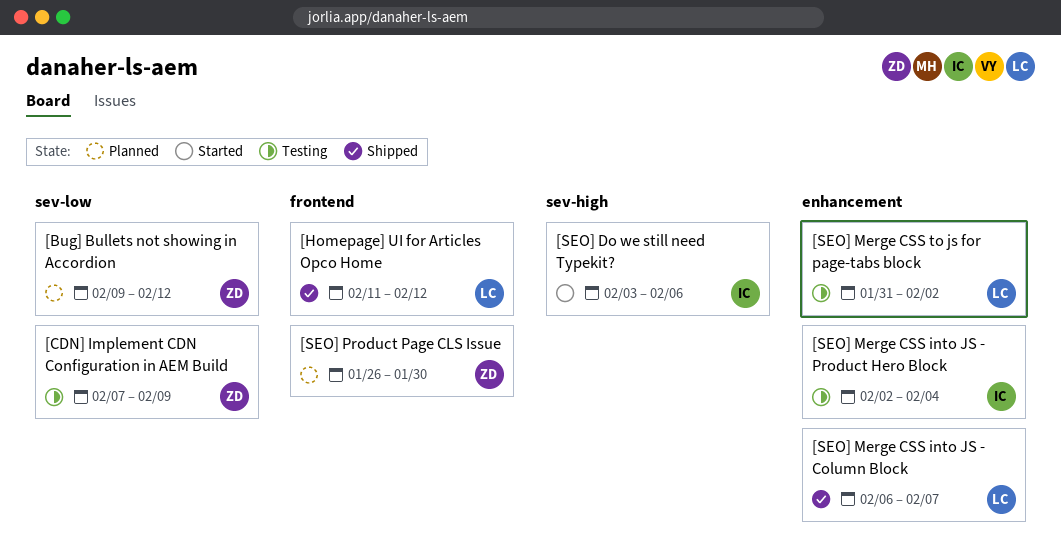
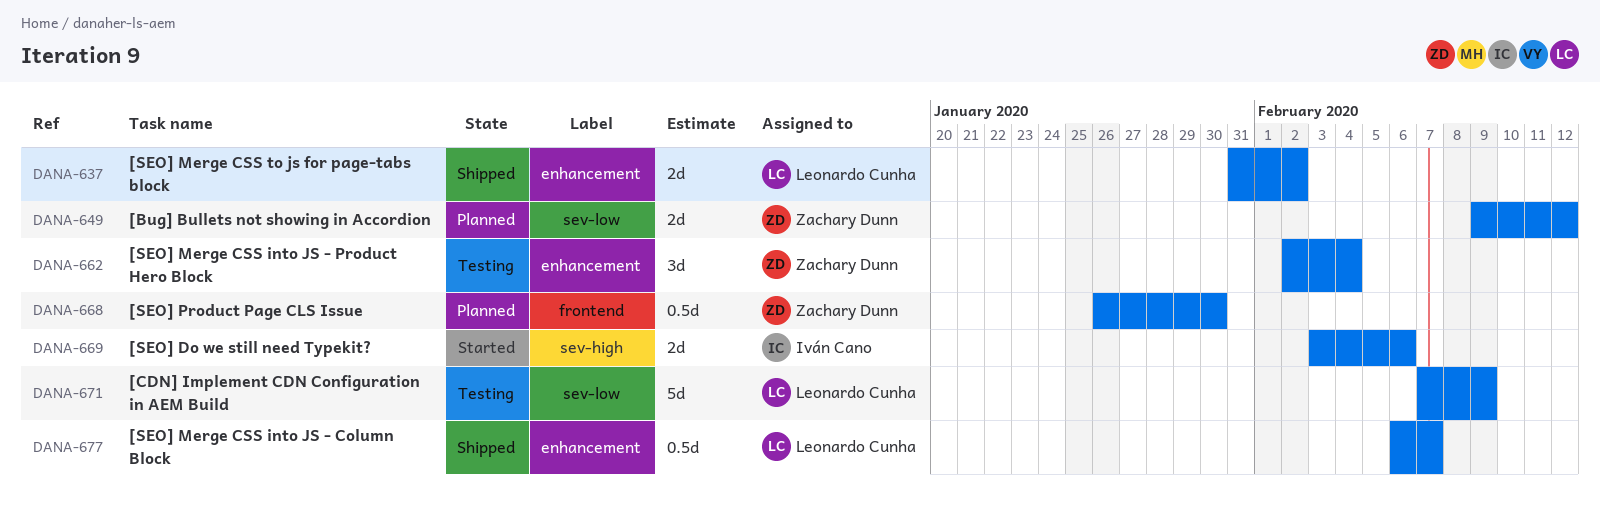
[CDN] Implement CDN Configuration in AEM Build, owner: Zachary Dunn -> Leonardo Cunha
[Homepage] UI for Articles Opco Home: present -> none
[SEO] Merge CSS into JS - Product Hero Block, owner: Iván Cano -> Zachary Dunn
[SEO] Merge CSS to js for page-tabs block, status: Testing -> Shipped

